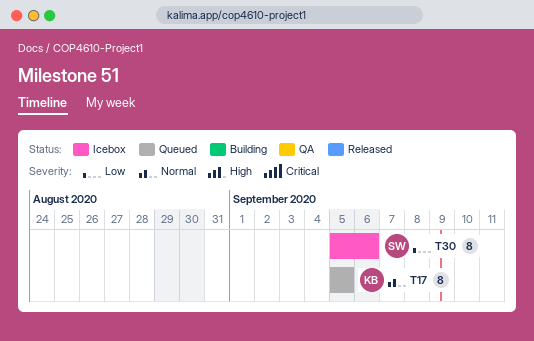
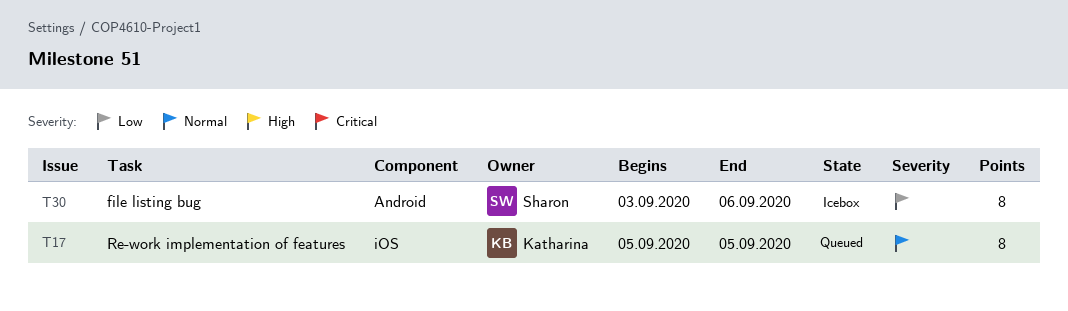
T30, start: Sep 5 -> Sep 3

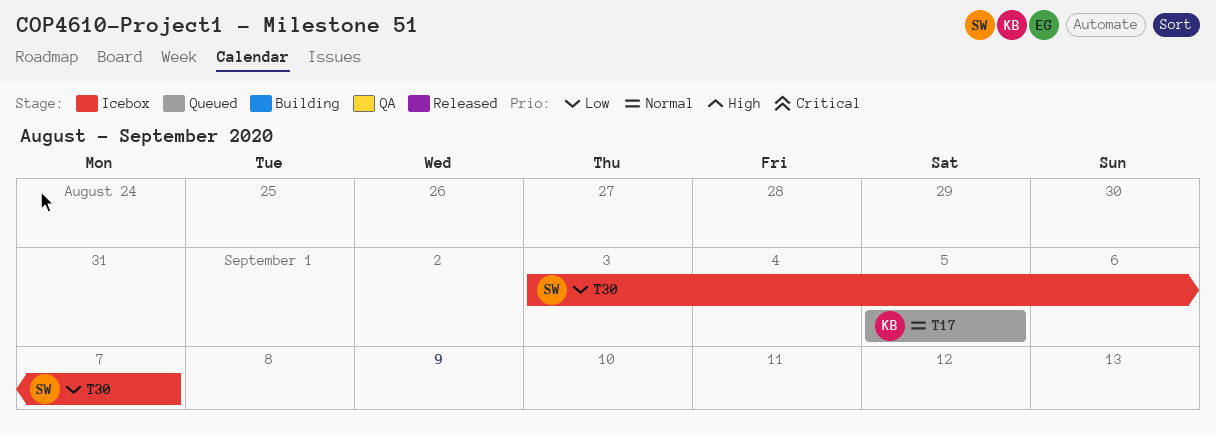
T30, due: Sep 6 -> Sep 7

